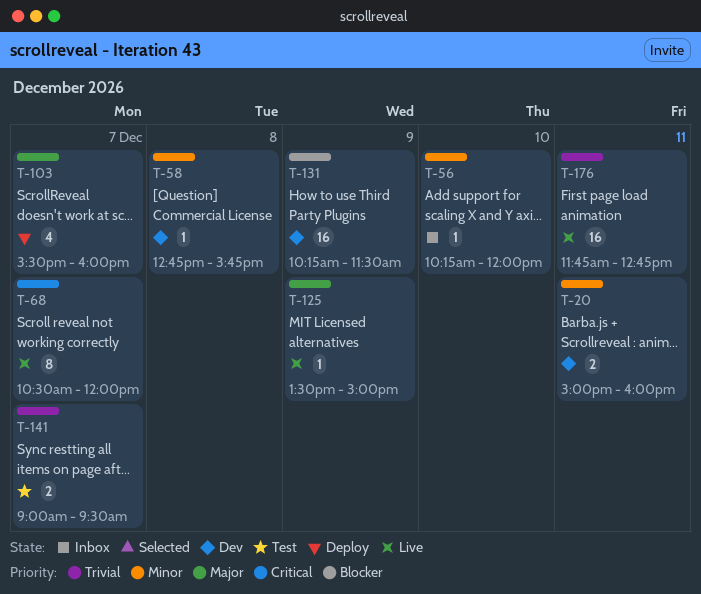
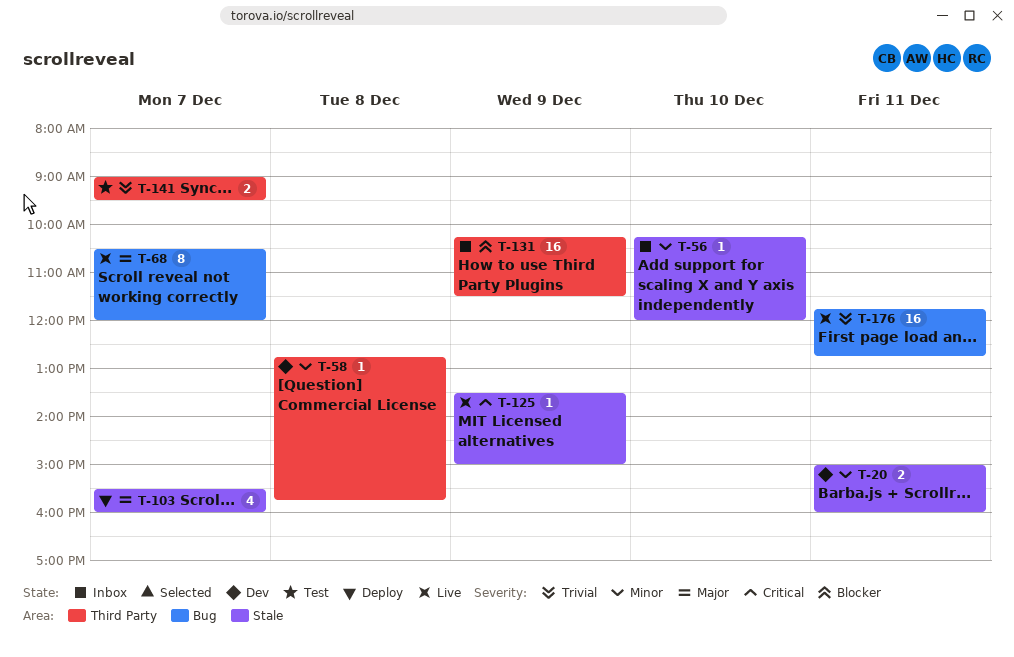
T-68, priority: Critical -> Major
T-125, priority: Major -> Critical
T-131, status: Dev -> Inbox

